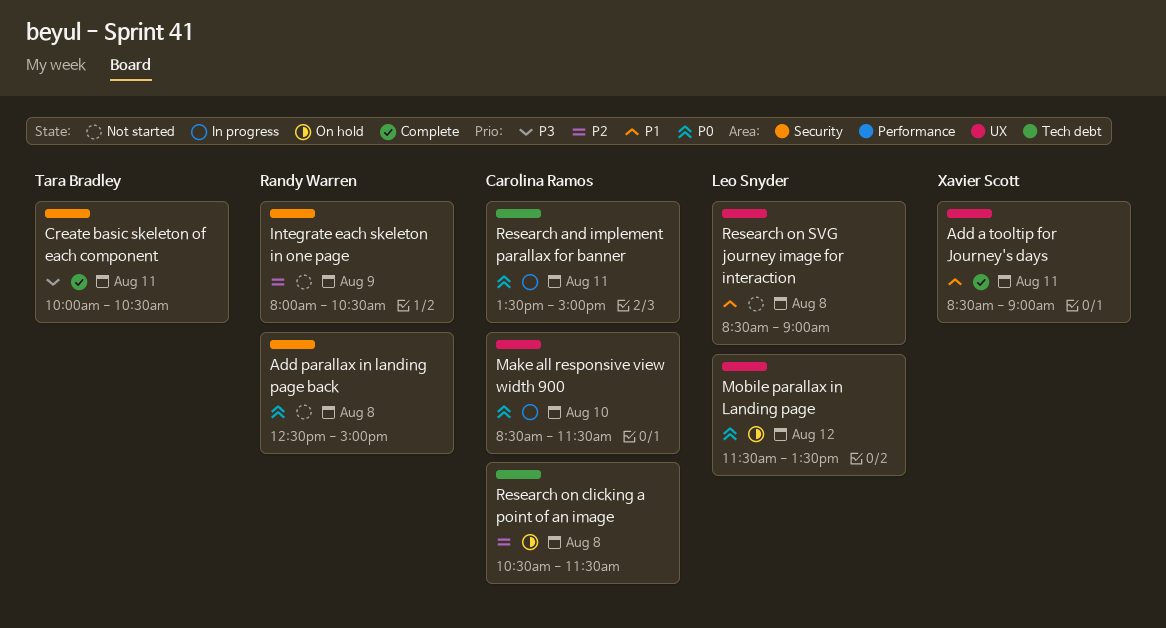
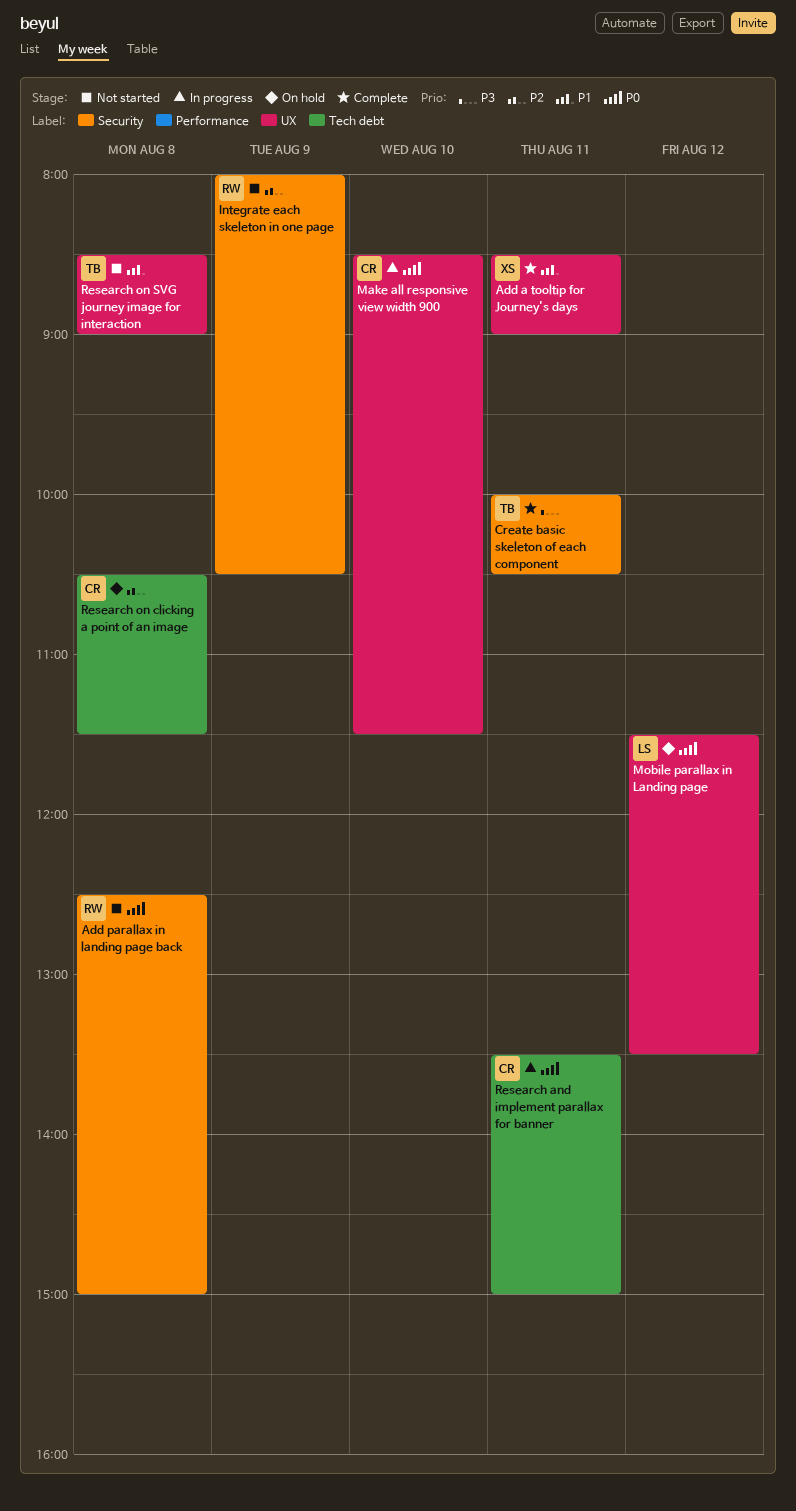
Research on SVG journey image for interaction, owner: Leo Snyder -> Tara Bradley

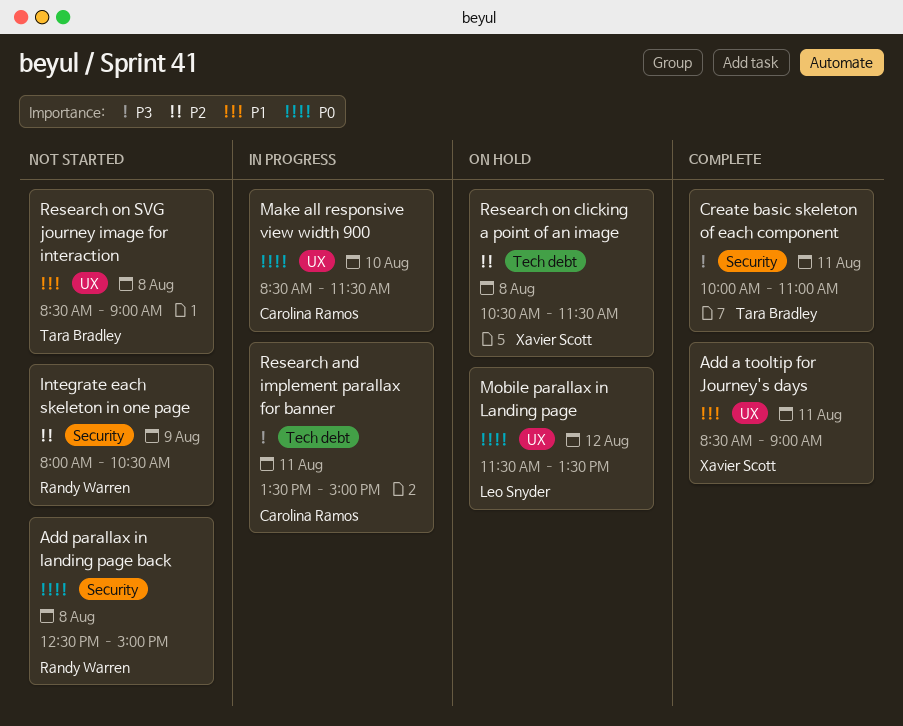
Create basic skeleton of each component, ends: 10:30 -> 11:00
Research and implement parallax for banner, priority: P0 -> P3
Research on clicking a point of an image, owner: Carolina Ramos -> Xavier Scott

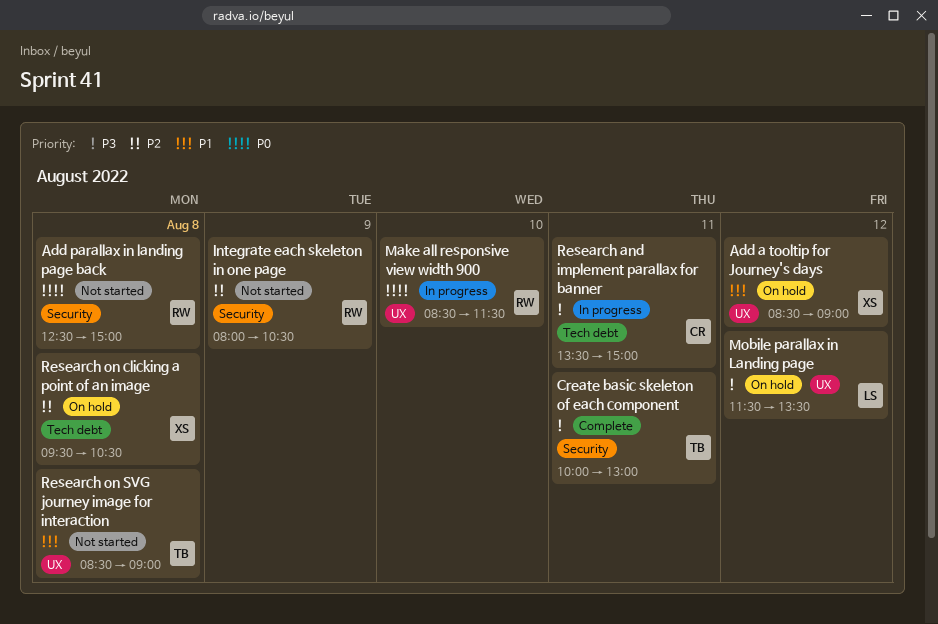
Add a tooltip for Journey's days, status: Complete -> On hold
Add a tooltip for Journey's days, day: Aug 11 -> Aug 12
Create basic skeleton of each component, ends: 11:00 -> 13:00
Make all responsive view width 900, owner: Carolina Ramos -> Randy Warren
Mobile parallax in Landing page, priority: P0 -> P3
Research on clicking a point of an image, begins: 10:30 -> 09:30
Research on clicking a point of an image, ends: 11:30 -> 10:30

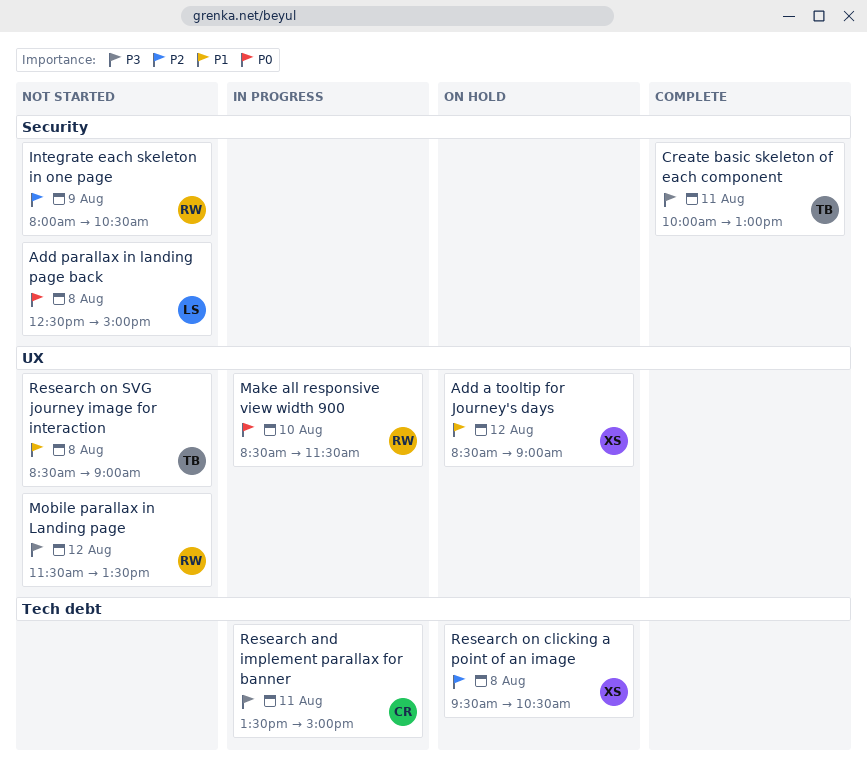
Add parallax in landing page back, owner: RW -> LS
Mobile parallax in Landing page, status: On hold -> Not started
Mobile parallax in Landing page, owner: LS -> RW

